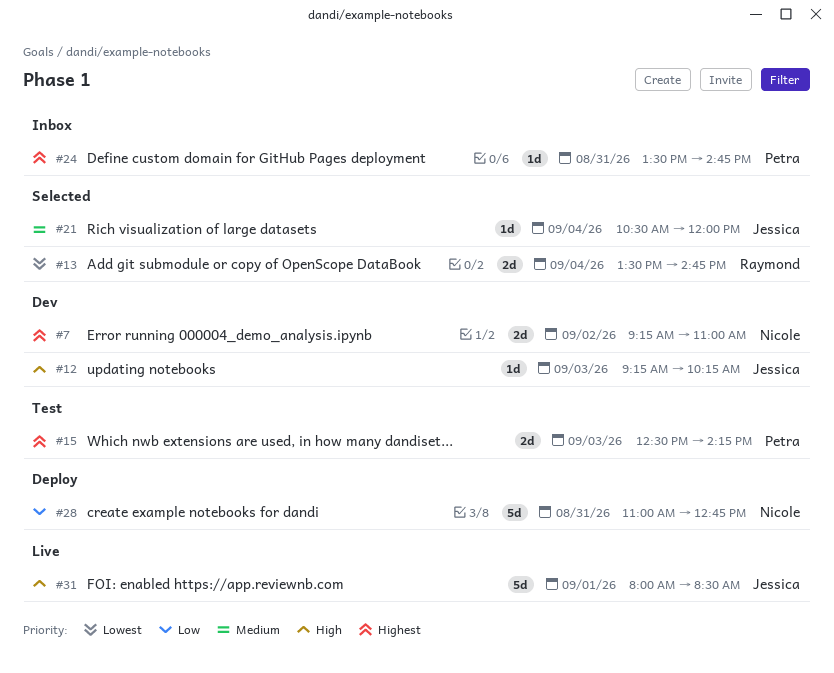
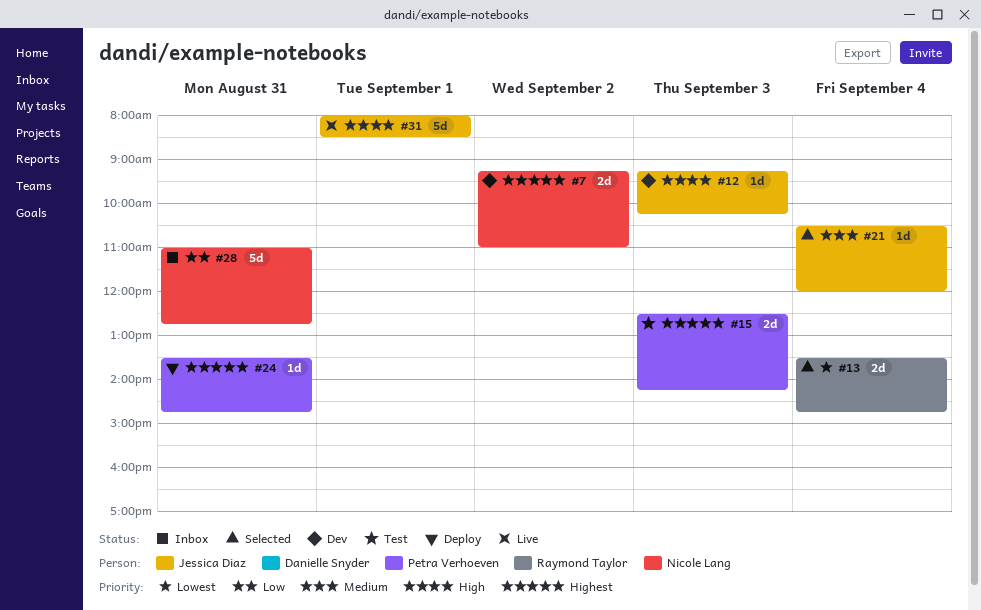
#24, status: Inbox -> Deploy
#28, status: Deploy -> Inbox

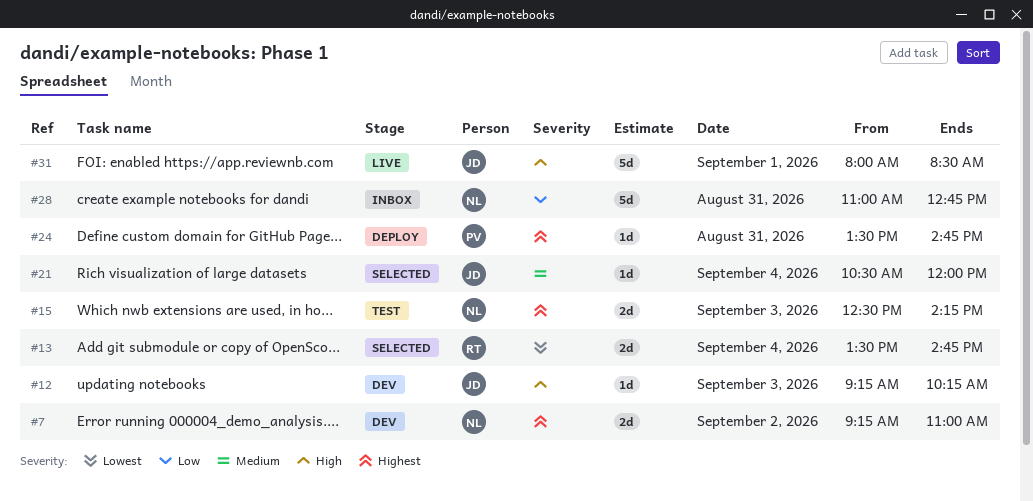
#15, owner: Petra Verhoeven -> Nicole Lang

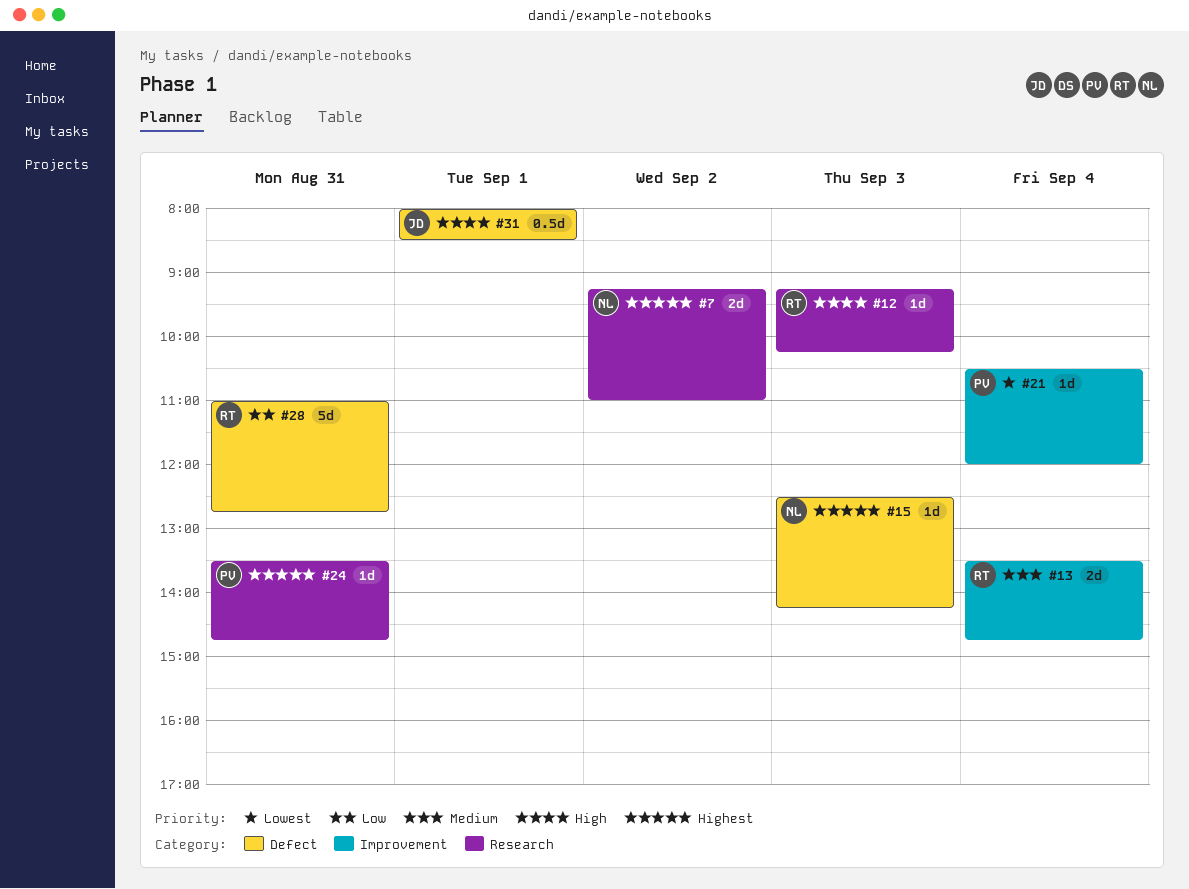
#12, owner: JD -> RT
#13, priority: Lowest -> Medium
#15, estimate: 2d -> 1d
#21, owner: JD -> PV
#21, priority: Medium -> Lowest
#28, owner: NL -> RT
#31, estimate: 5d -> 0.5d

